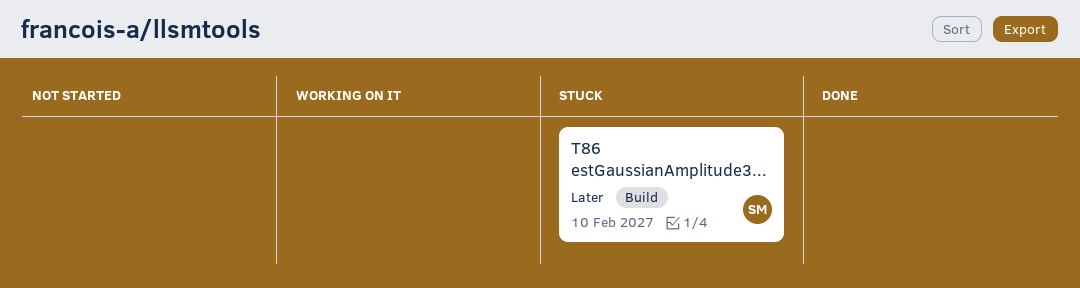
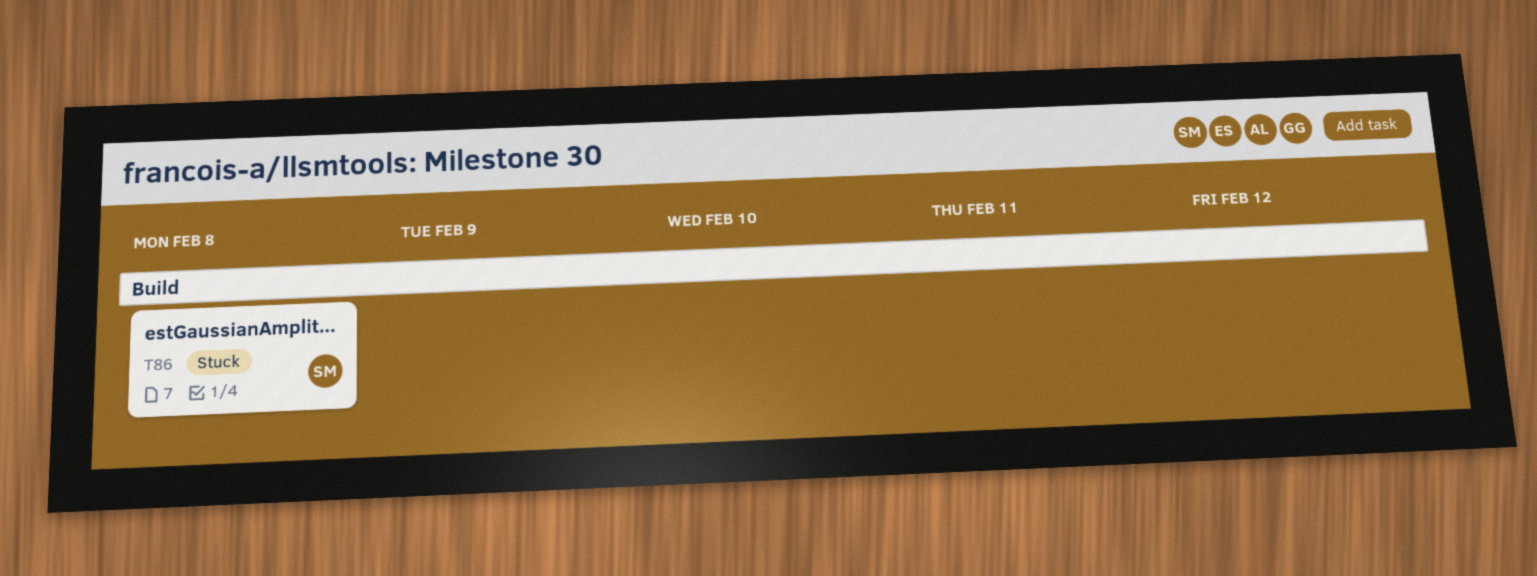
T86, due: Feb 10 -> Feb 8

